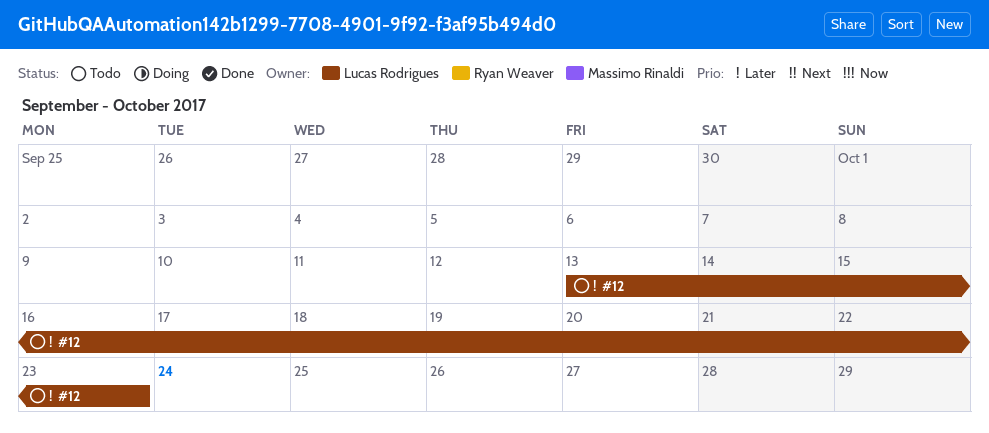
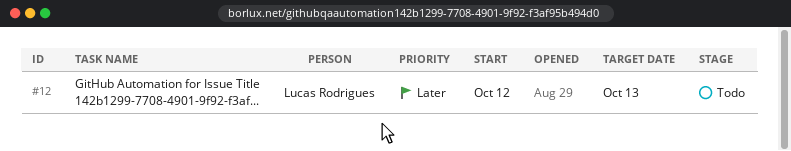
#12, start: Oct 13 -> Oct 12
#12, due: Oct 23 -> Oct 13

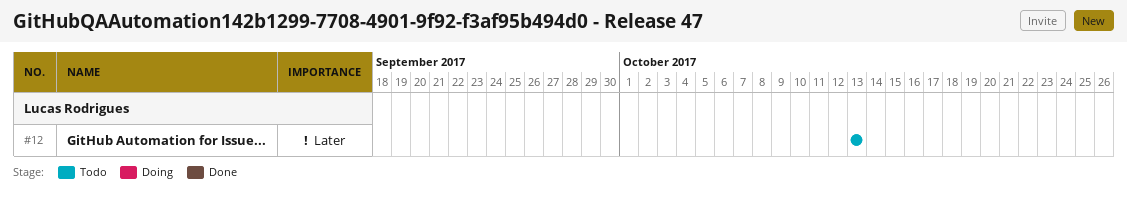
#12, start: Oct 12 -> Oct 13

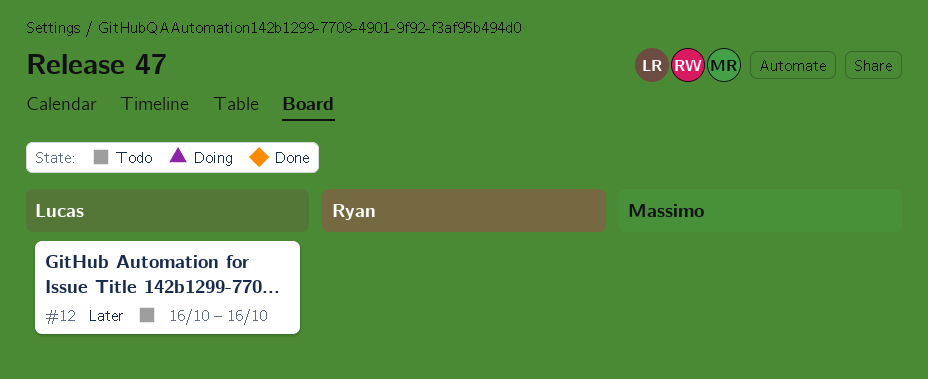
#12, start: Oct 13 -> Oct 16
#12, due: Oct 13 -> Oct 16

